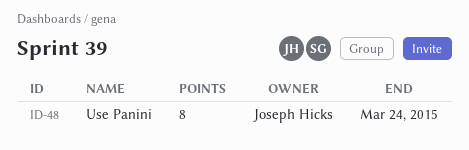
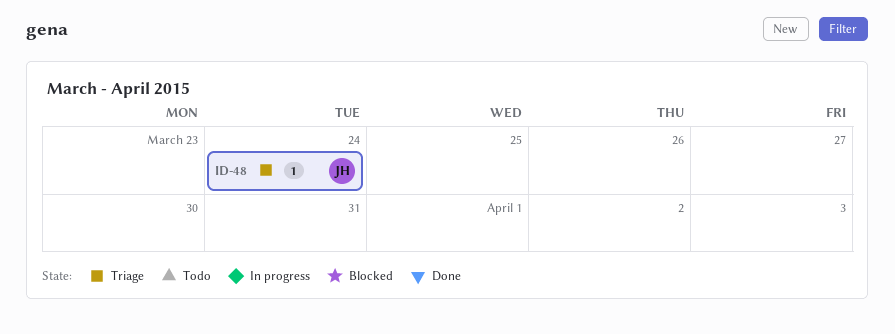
ID-48, estimate: 8 -> 1

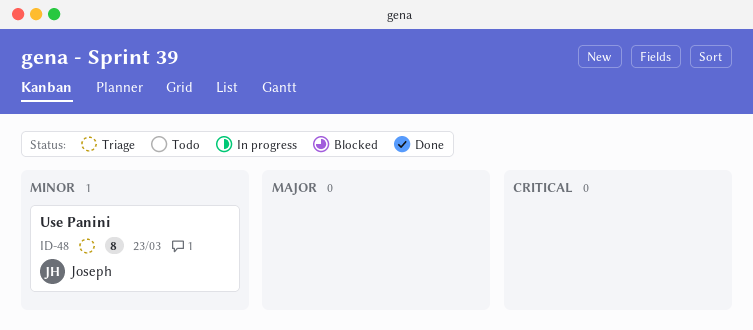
ID-48, estimate: 1 -> 8
ID-48, due: Mar 24 -> Mar 23

